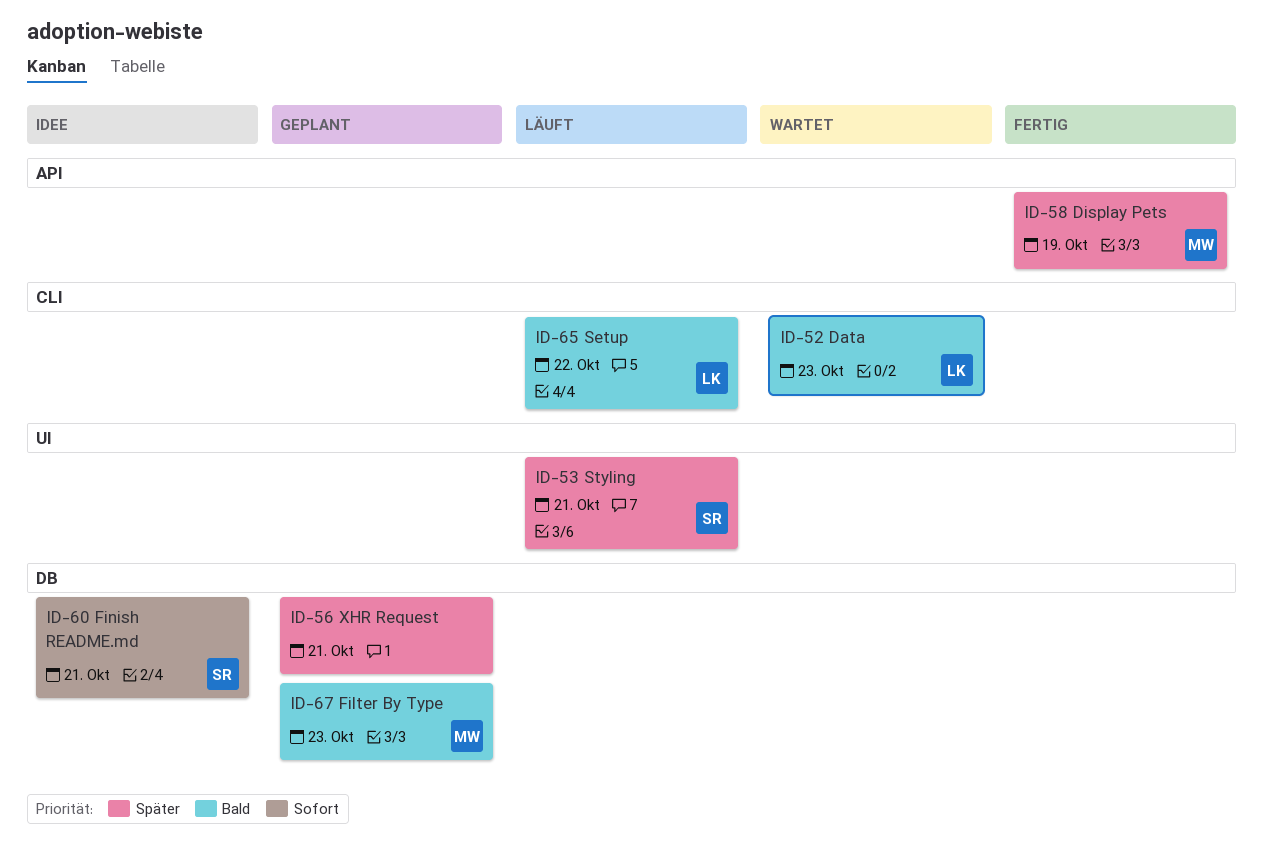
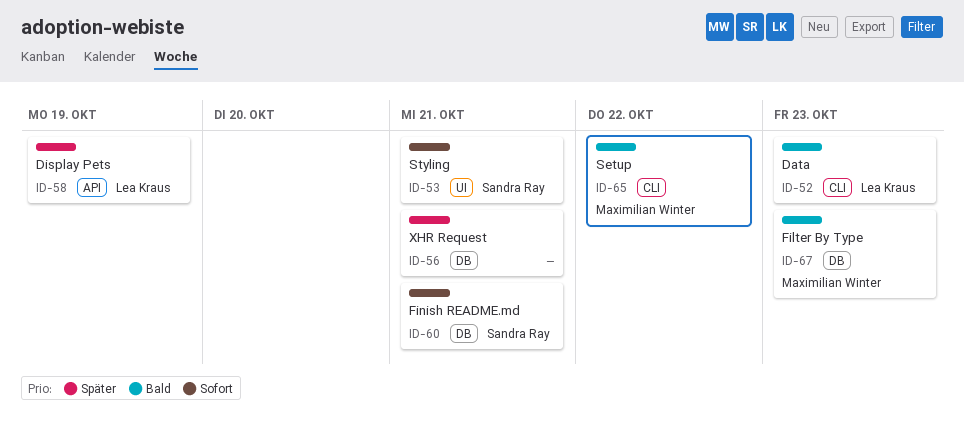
ID-53, priority: Später -> Sofort
ID-58, owner: Maximilian Winter -> Lea Kraus
ID-65, owner: Lea Kraus -> Maximilian Winter

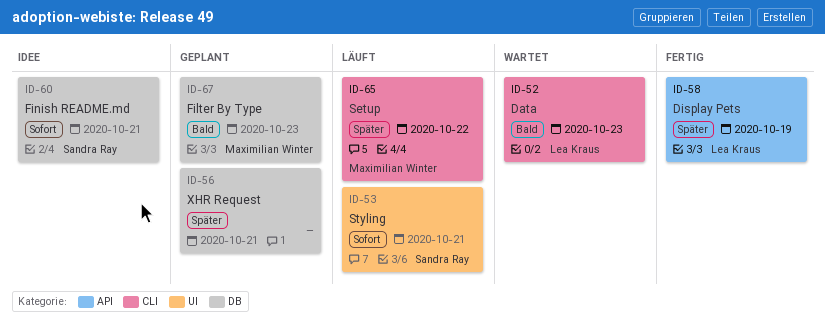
ID-65, priority: Bald -> Später

